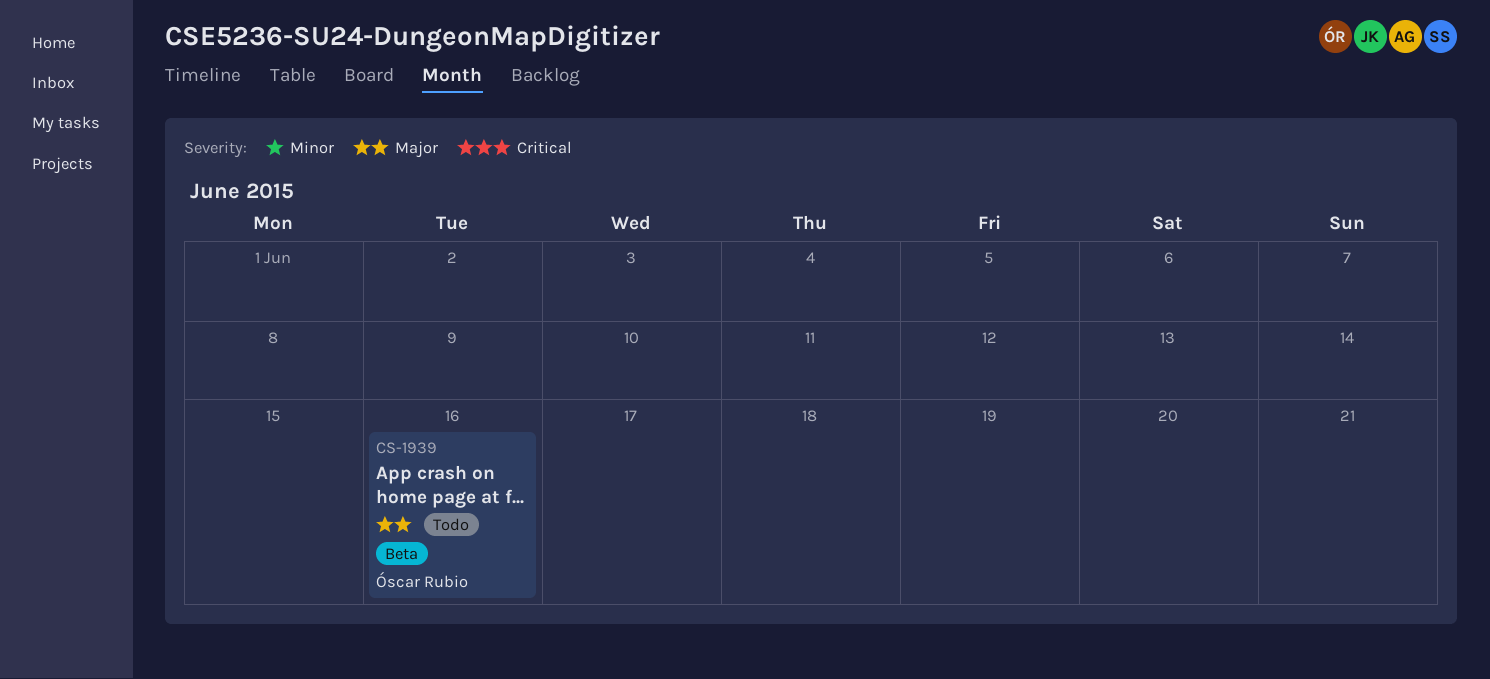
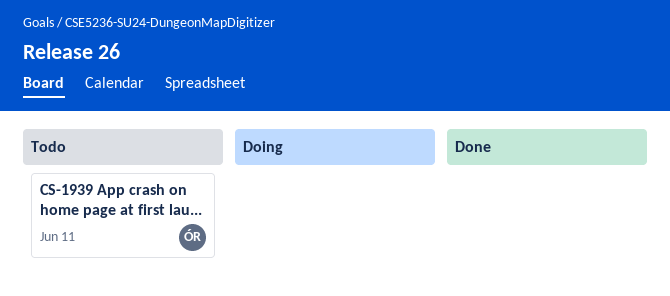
CS-1939, due: Jun 16 -> Jun 11

